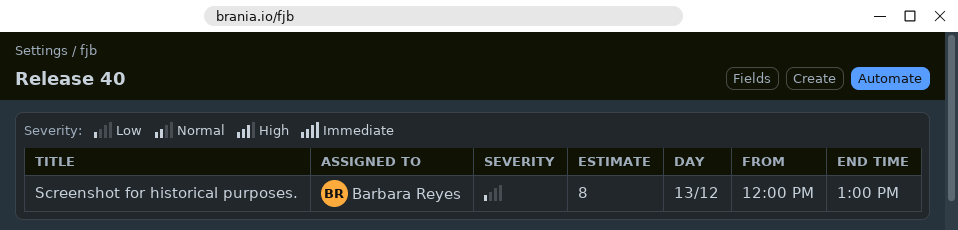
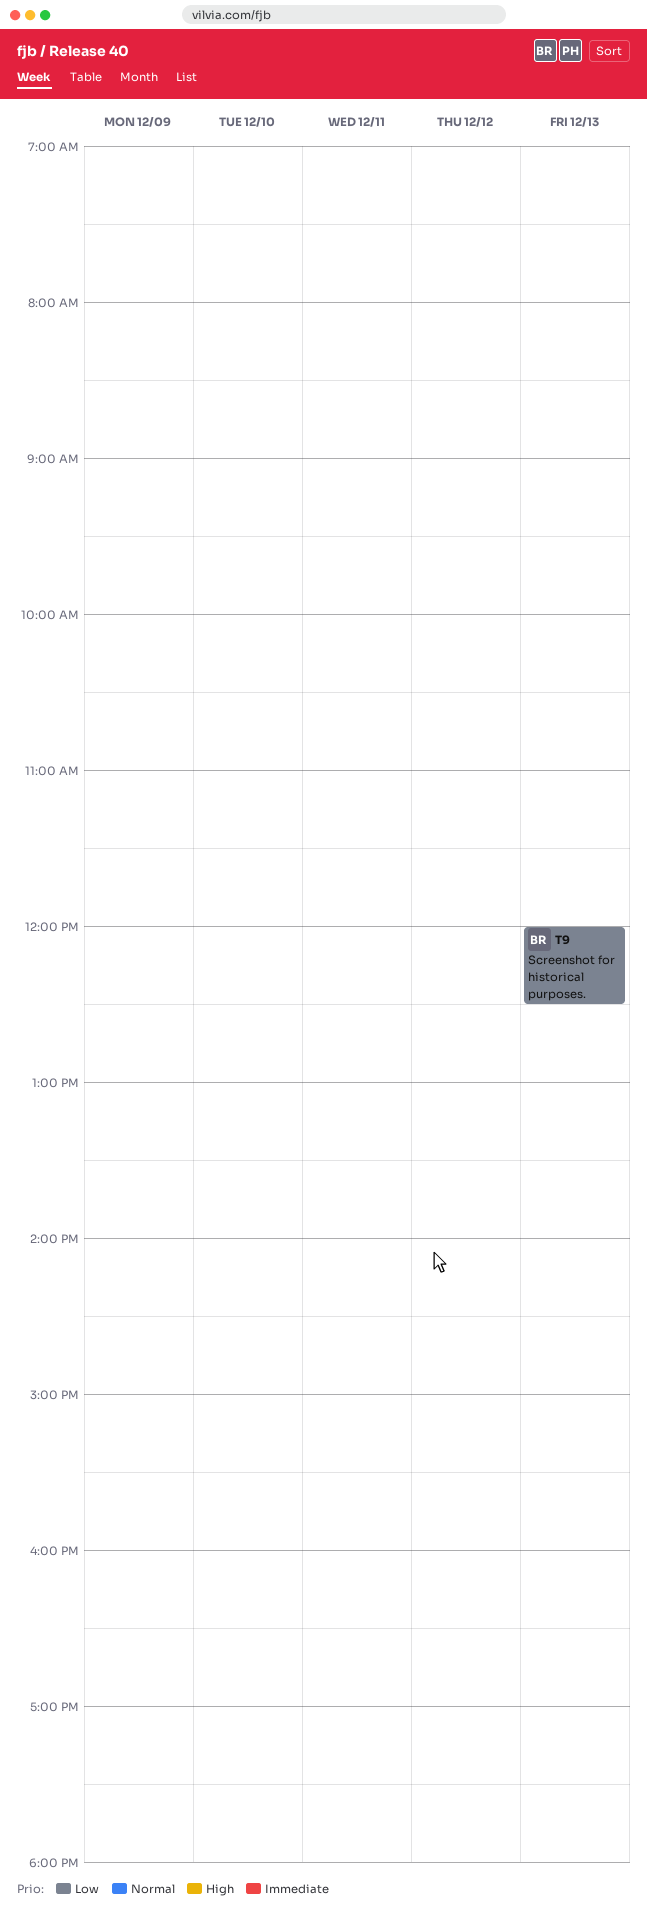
Screenshot for historical purposes., ends: 13:00 -> 12:30

